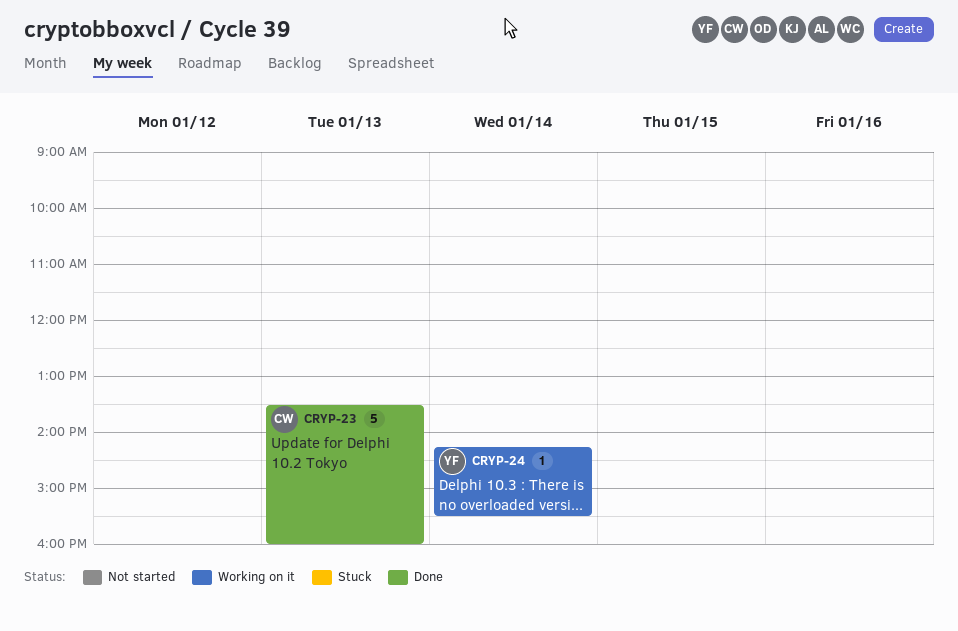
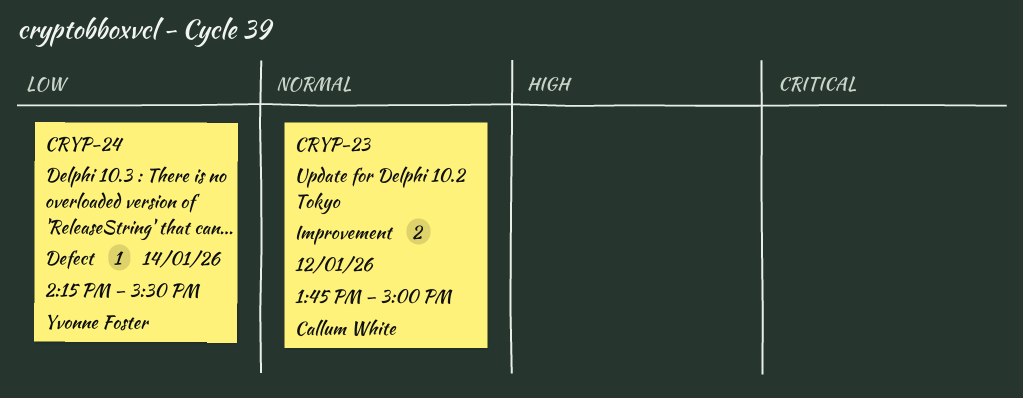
CRYP-23, estimate: 5 -> 2
CRYP-23, day: Jan 13 -> Jan 12
CRYP-23, begins: 13:30 -> 13:45
CRYP-23, ends: 16:00 -> 15:00

